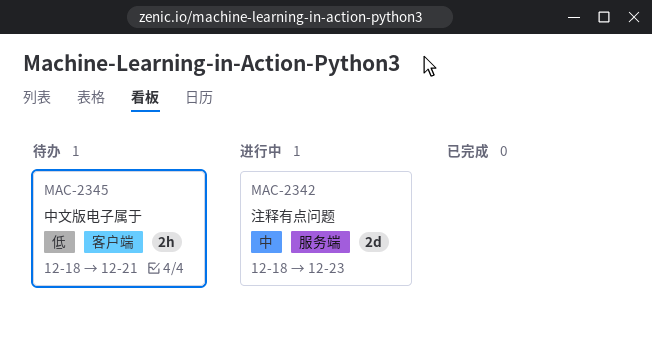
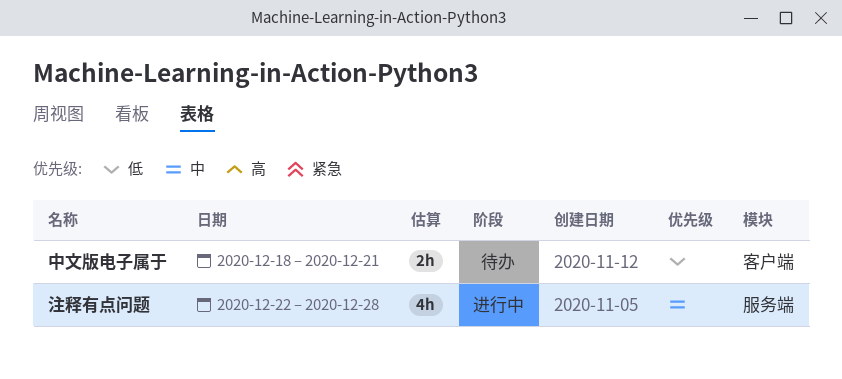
注释有点问题, estimate: 2d -> 4h
注释有点问题, start: Dec 18 -> Dec 22
注释有点问题, due: Dec 23 -> Dec 28

